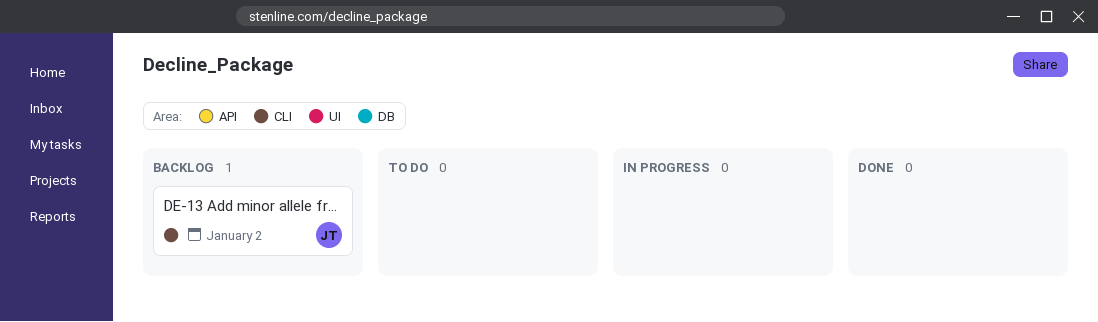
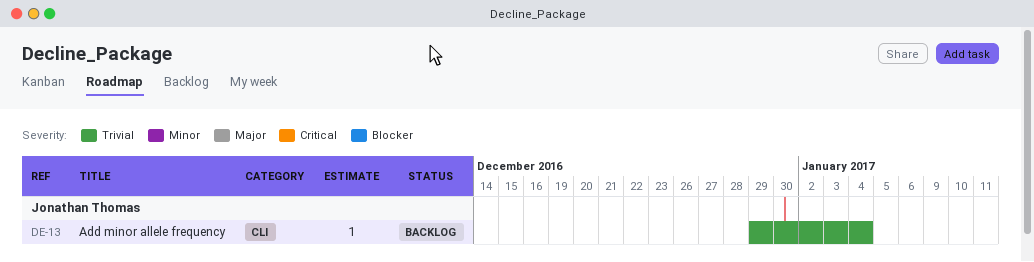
DE-13, due: Jan 2 -> Jan 4

